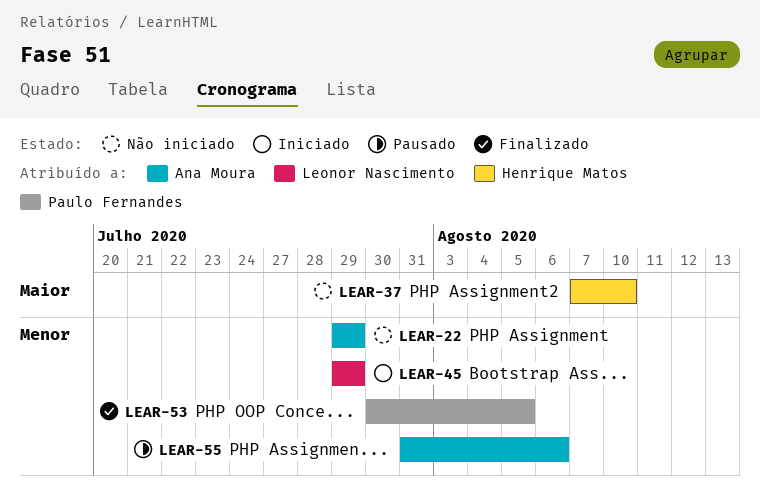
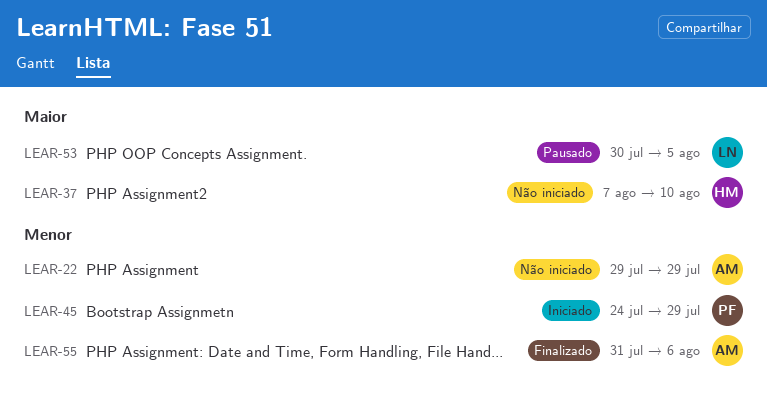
LEAR-45, owner: Leonor Nascimento -> Paulo Fernandes
LEAR-45, start: Jul 29 -> Jul 24
LEAR-53, status: Finalizado -> Pausado
LEAR-53, owner: Paulo Fernandes -> Leonor Nascimento
LEAR-53, priority: Menor -> Maior
LEAR-55, status: Pausado -> Finalizado

